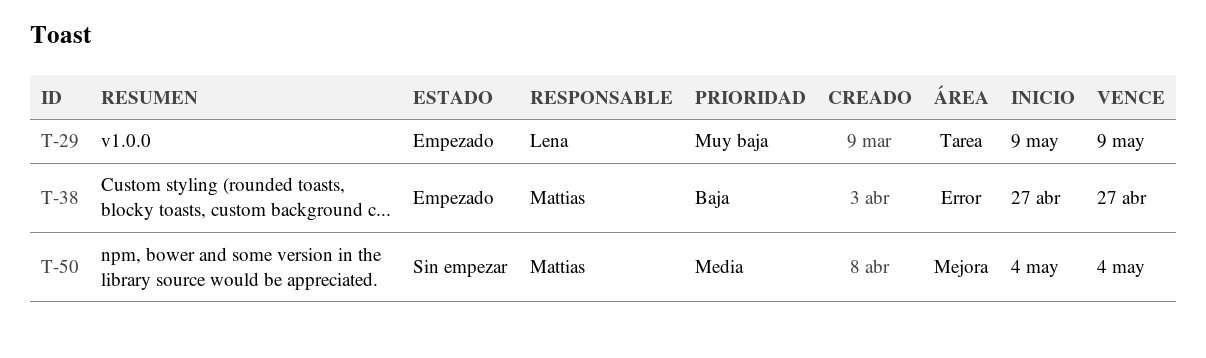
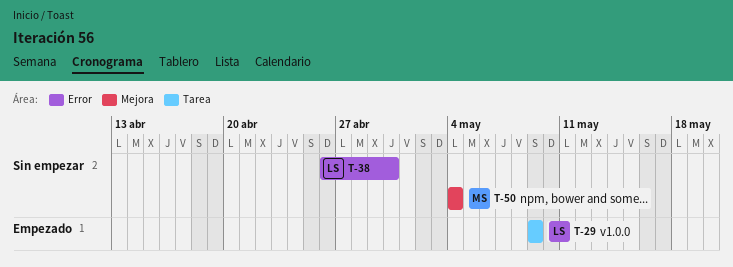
T-38, status: Empezado -> Sin empezar
T-38, owner: Mattias -> Lena
T-38, start: Apr 27 -> Apr 26
T-38, due: Apr 27 -> Apr 30

